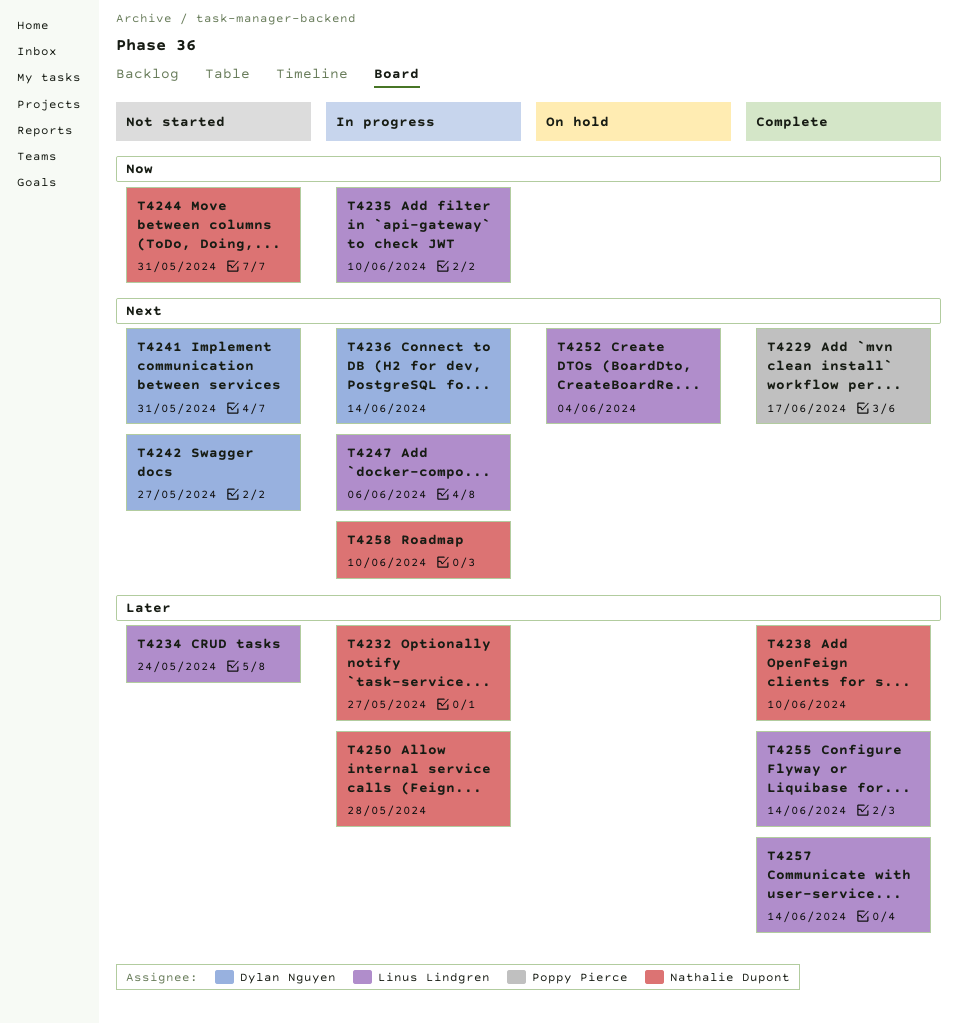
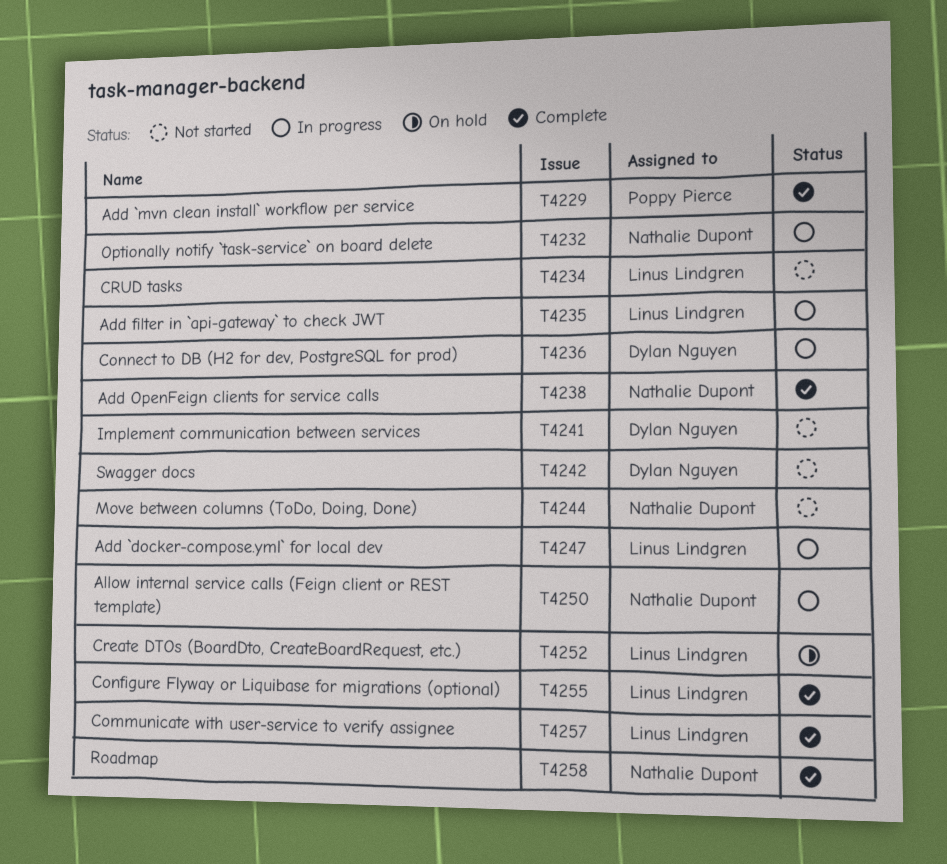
T4258, status: In progress -> Complete

